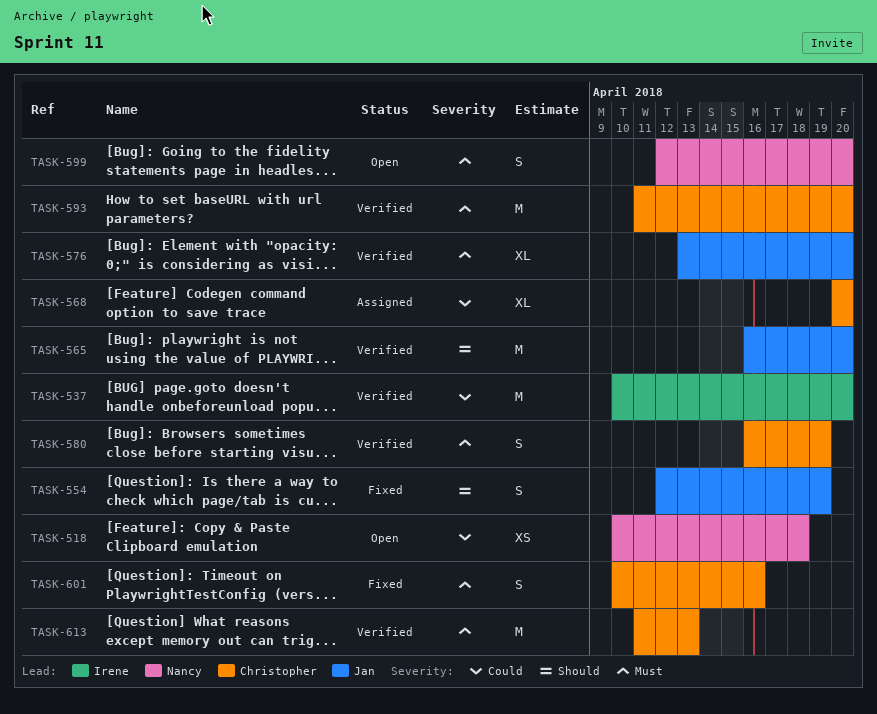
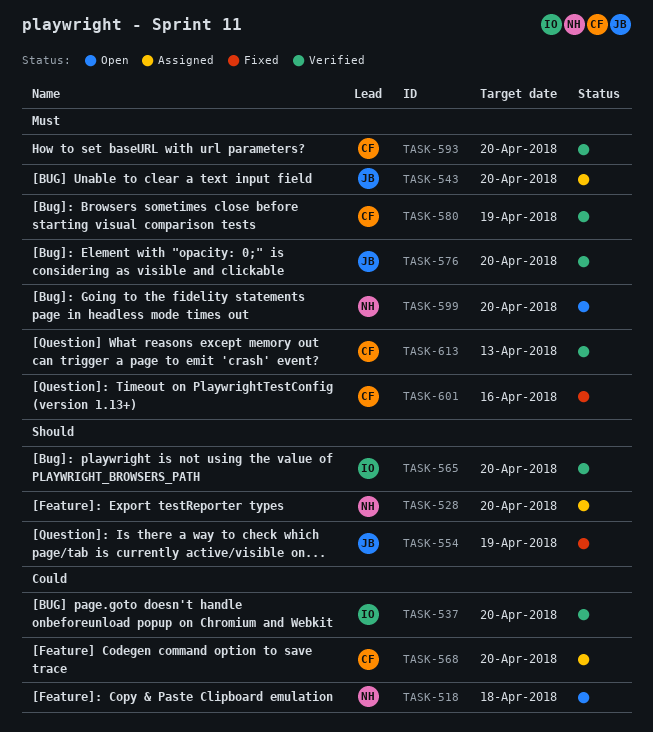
TASK-528: none -> present
TASK-543: none -> present
TASK-565, owner: Jan -> Irene

